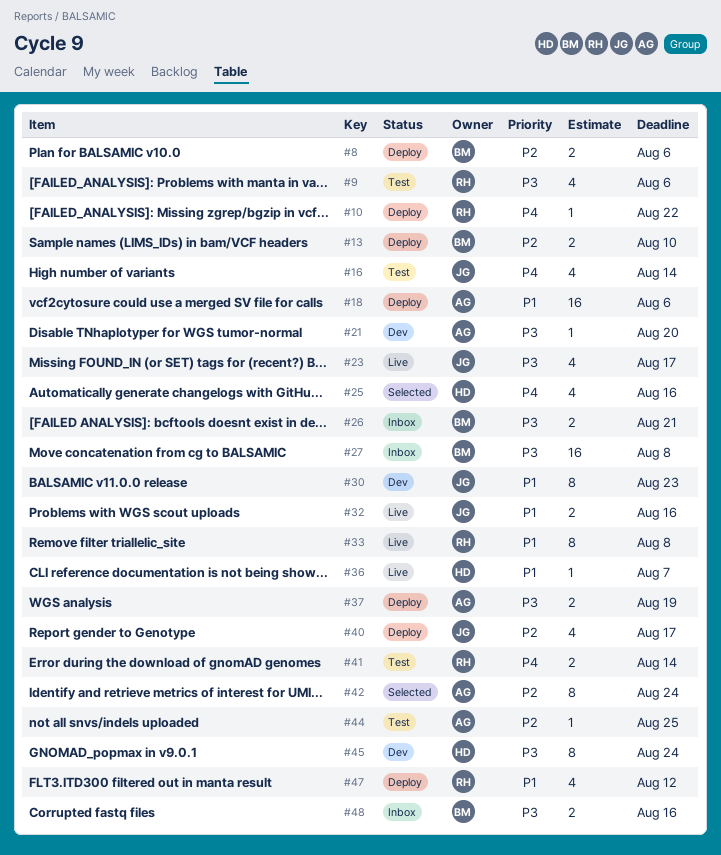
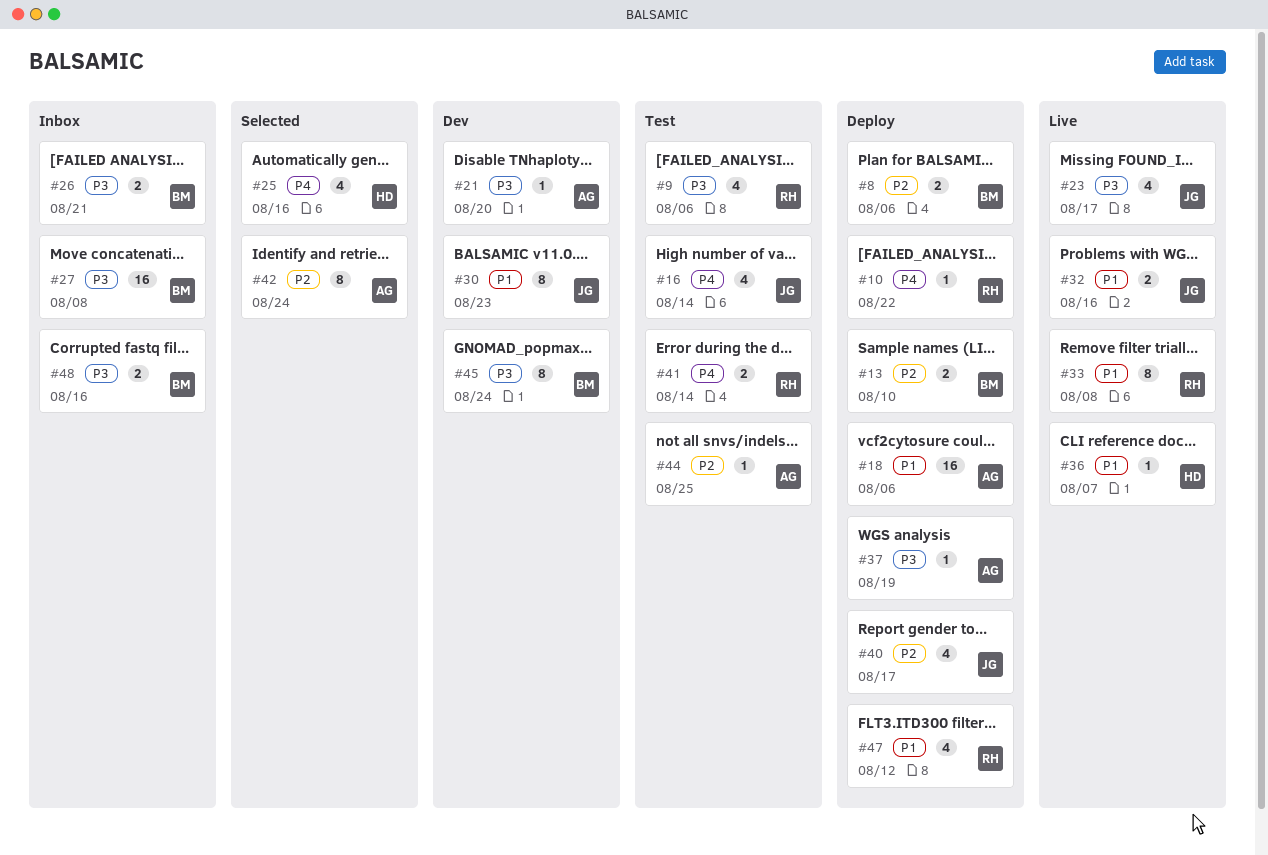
#37, estimate: 2 -> 1
#45, owner: HD -> BM

